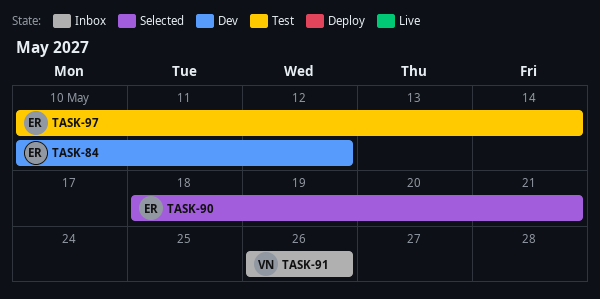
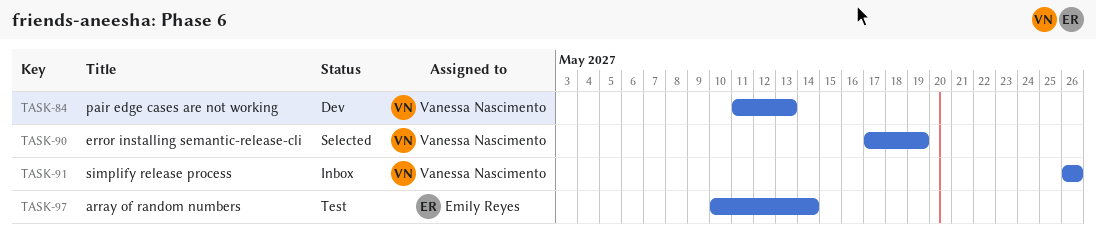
TASK-84, owner: Emily Reyes -> Vanessa Nascimento
TASK-84, start: May 10 -> May 11
TASK-84, due: May 12 -> May 13
TASK-90, owner: Emily Reyes -> Vanessa Nascimento
TASK-90, start: May 18 -> May 17
TASK-90, due: May 21 -> May 19

